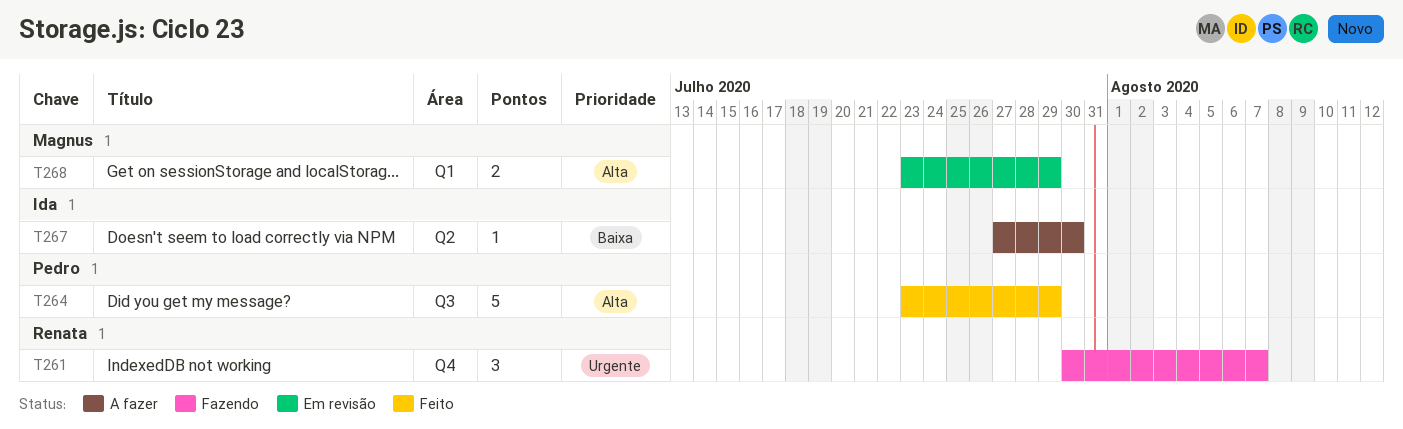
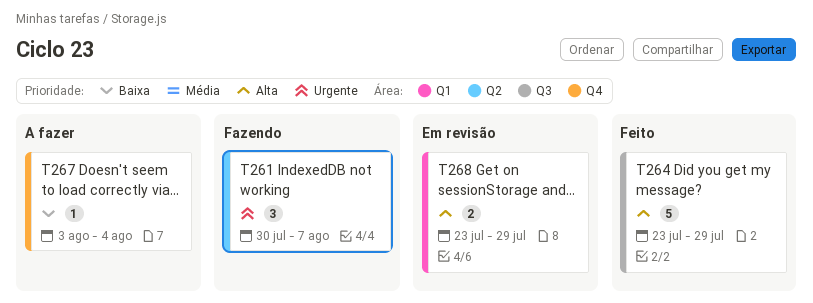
T261, label: Q4 -> Q2
T267, label: Q2 -> Q4
T267, start: Jul 27 -> Aug 3
T267, due: Jul 30 -> Aug 4

